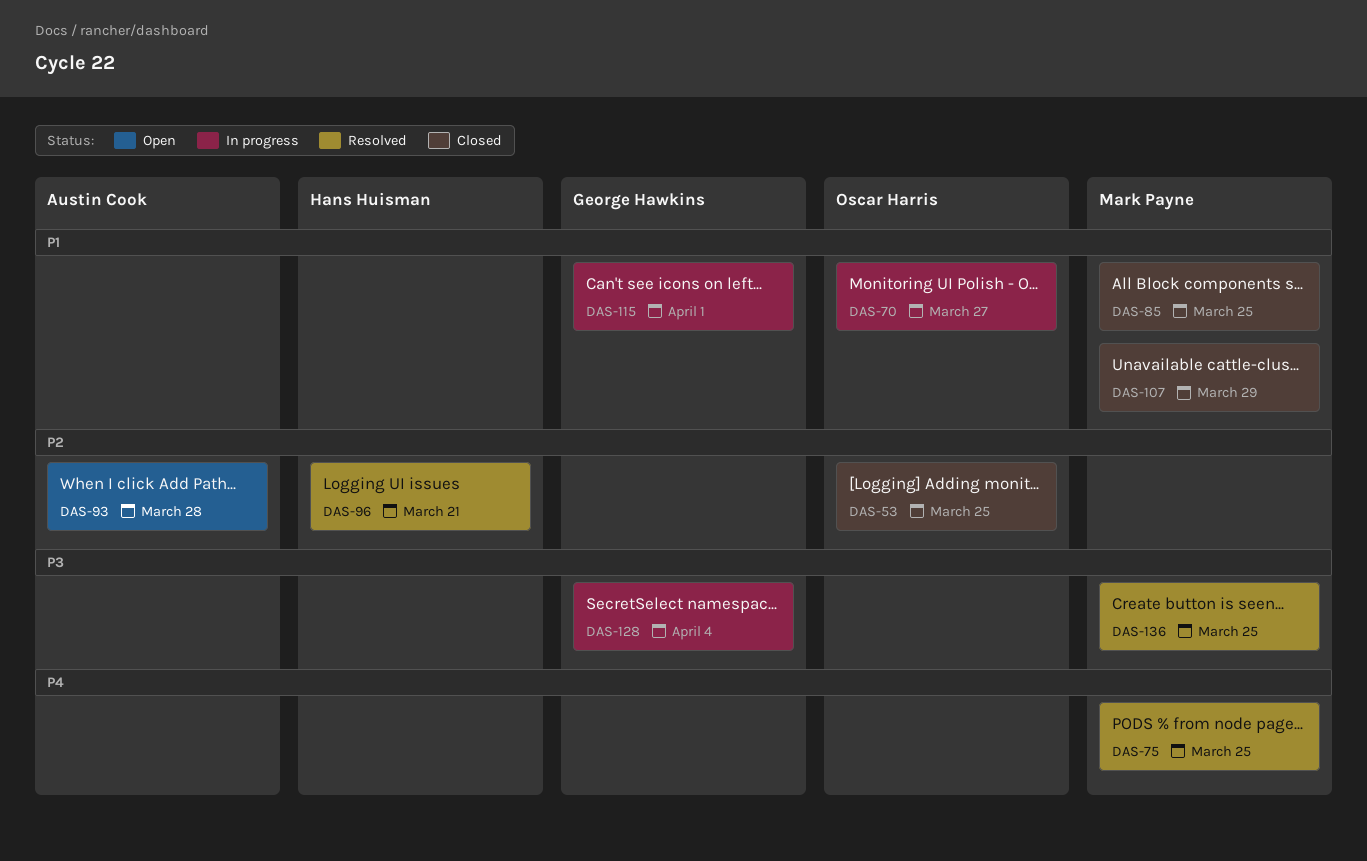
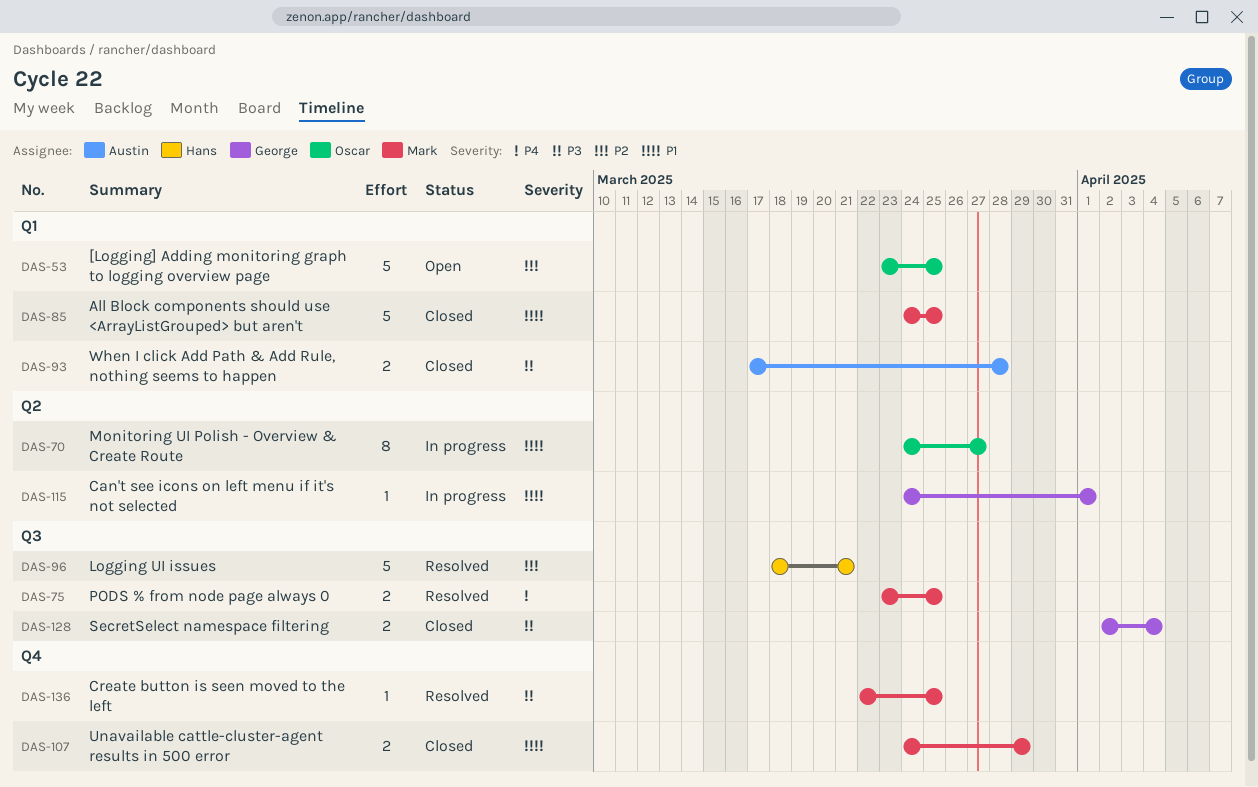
DAS-53, status: Closed -> Open
DAS-93, status: Open -> Closed
DAS-93, priority: P2 -> P3
DAS-128, status: In progress -> Closed

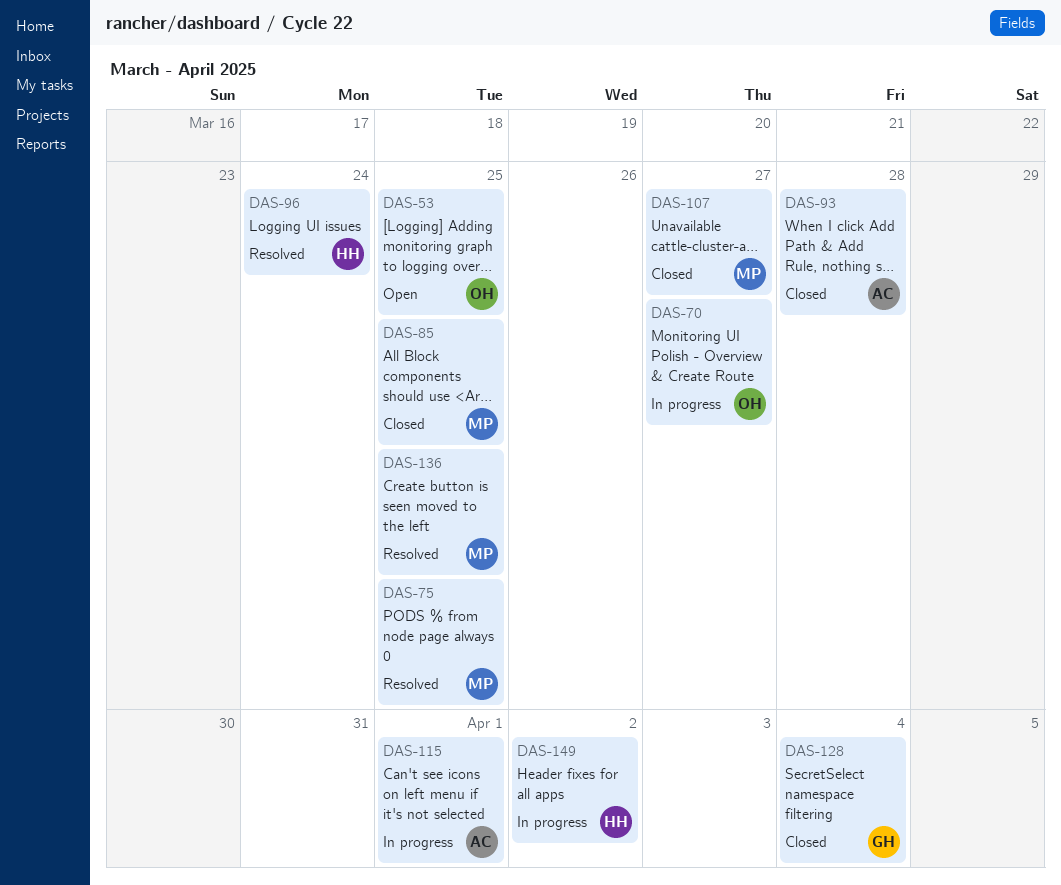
DAS-96, due: Mar 21 -> Mar 24
DAS-107, due: Mar 29 -> Mar 27
DAS-115, owner: George -> Austin
DAS-149: none -> present

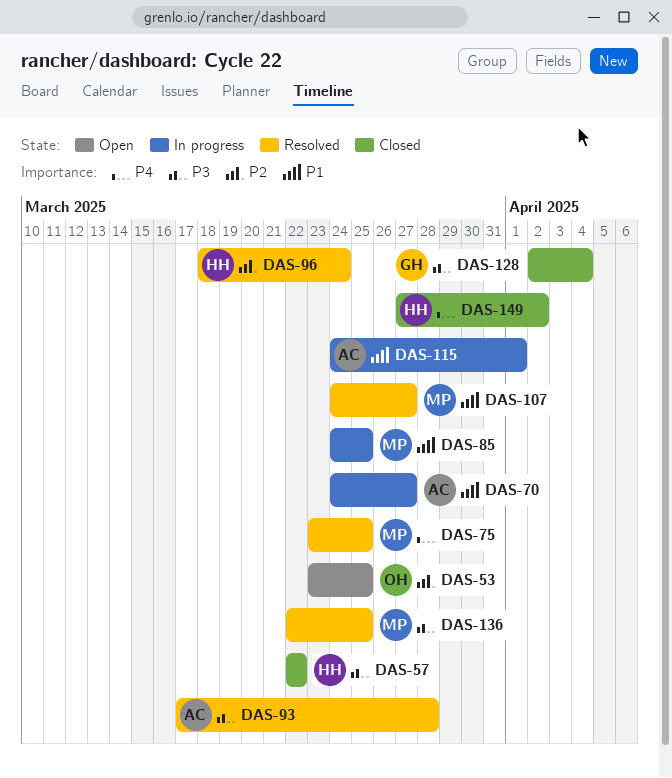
DAS-57: none -> present
DAS-70, owner: OH -> AC
DAS-85, status: Closed -> In progress
DAS-93, status: Closed -> Resolved
DAS-107, status: Closed -> Resolved
DAS-149, status: In progress -> Closed

